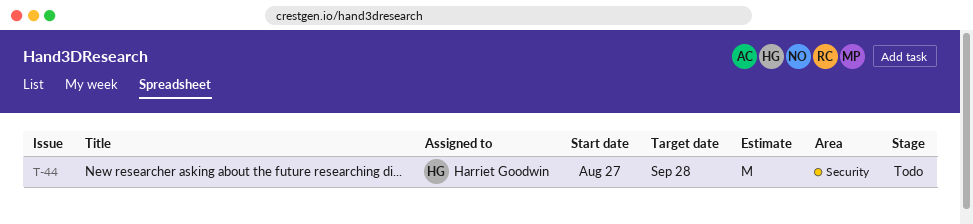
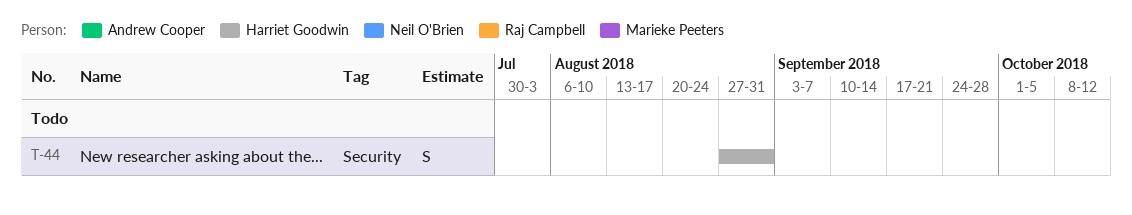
T-44, estimate: M -> S
T-44, due: Sep 28 -> Aug 31

